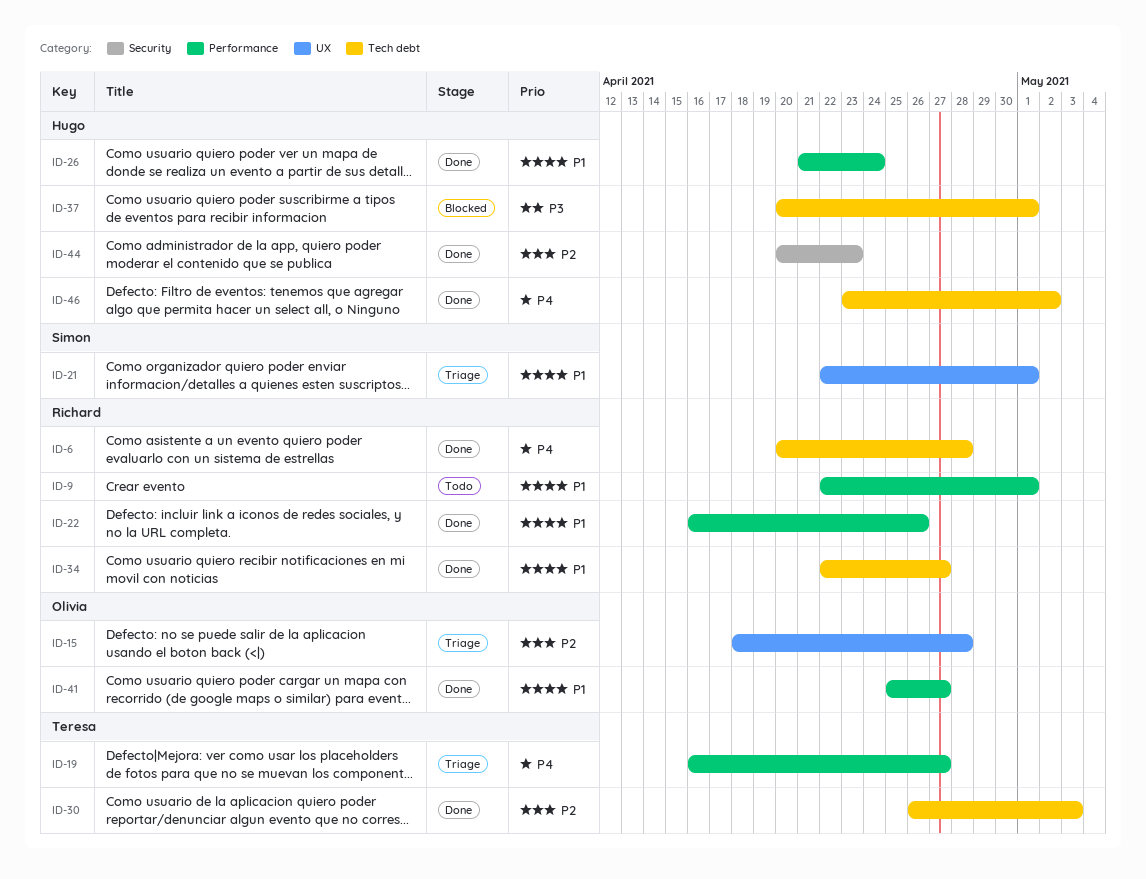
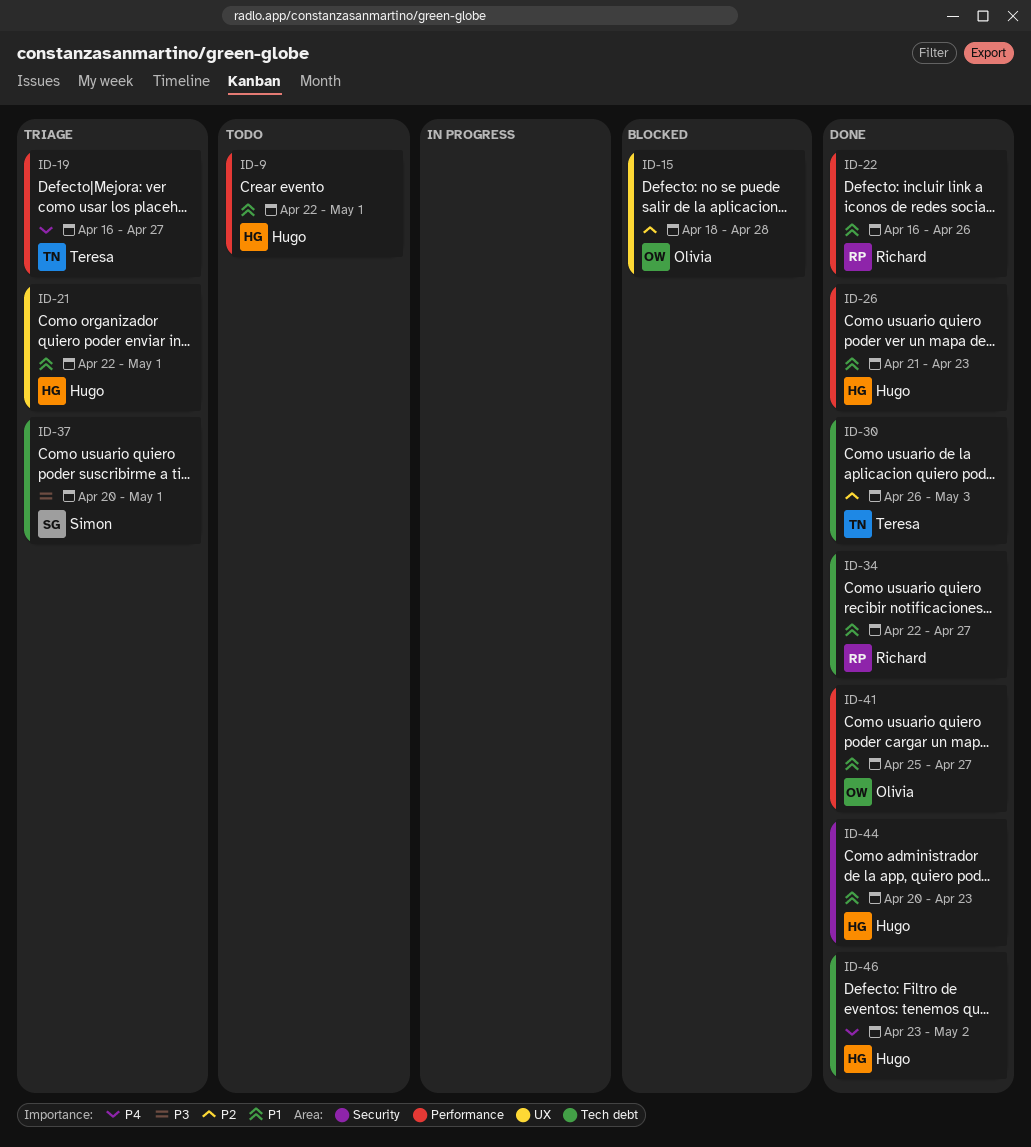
ID-6: present -> none
ID-9, owner: Richard -> Hugo
ID-15, status: Triage -> Blocked
ID-21, owner: Simon -> Hugo
ID-26, due: Apr 24 -> Apr 23
ID-37, status: Blocked -> Triage
ID-37, owner: Hugo -> Simon
ID-44, priority: P2 -> P1

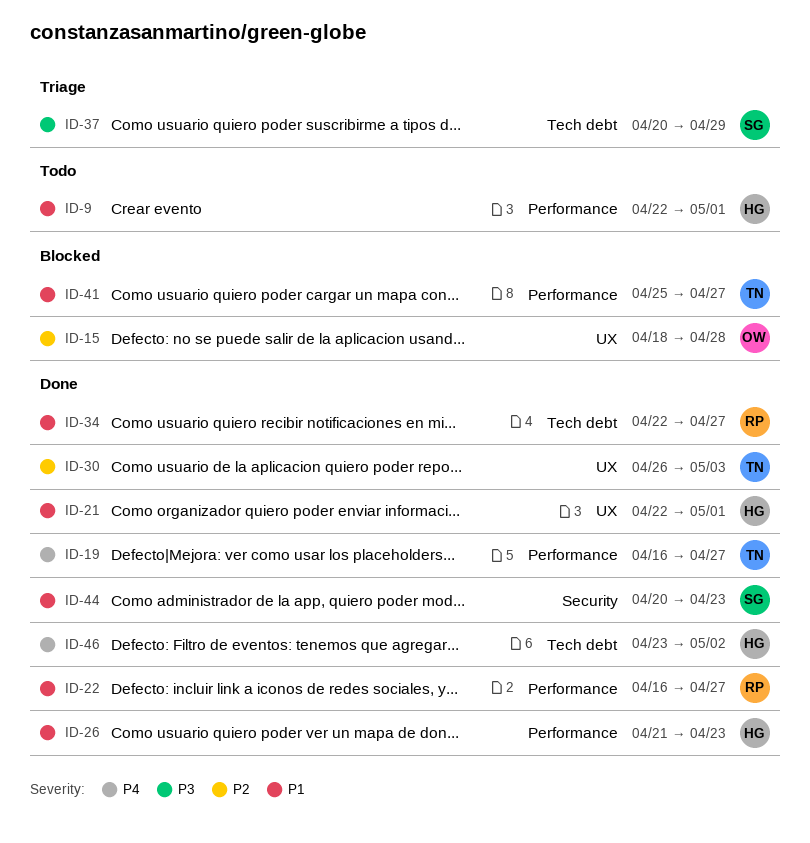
ID-19, status: Triage -> Done
ID-21, status: Triage -> Done
ID-22, due: Apr 26 -> Apr 27
ID-30, label: Tech debt -> UX
ID-37, due: May 1 -> Apr 29
ID-41, status: Done -> Blocked
ID-41, owner: Olivia -> Teresa
ID-44, owner: Hugo -> Simon

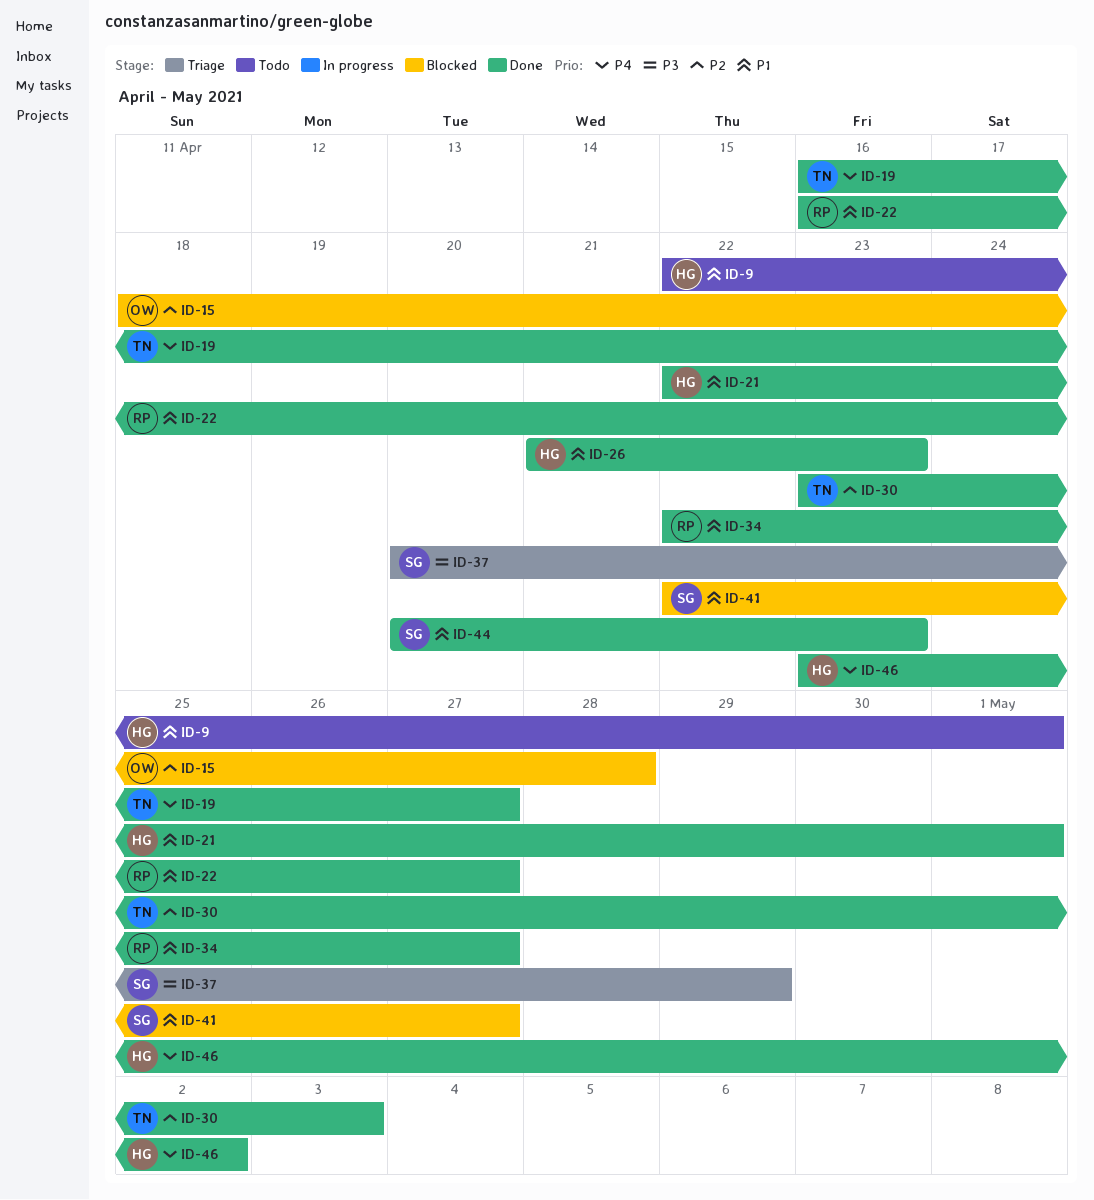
ID-30, start: Apr 26 -> Apr 23
ID-41, owner: TN -> SG
ID-41, start: Apr 25 -> Apr 22

